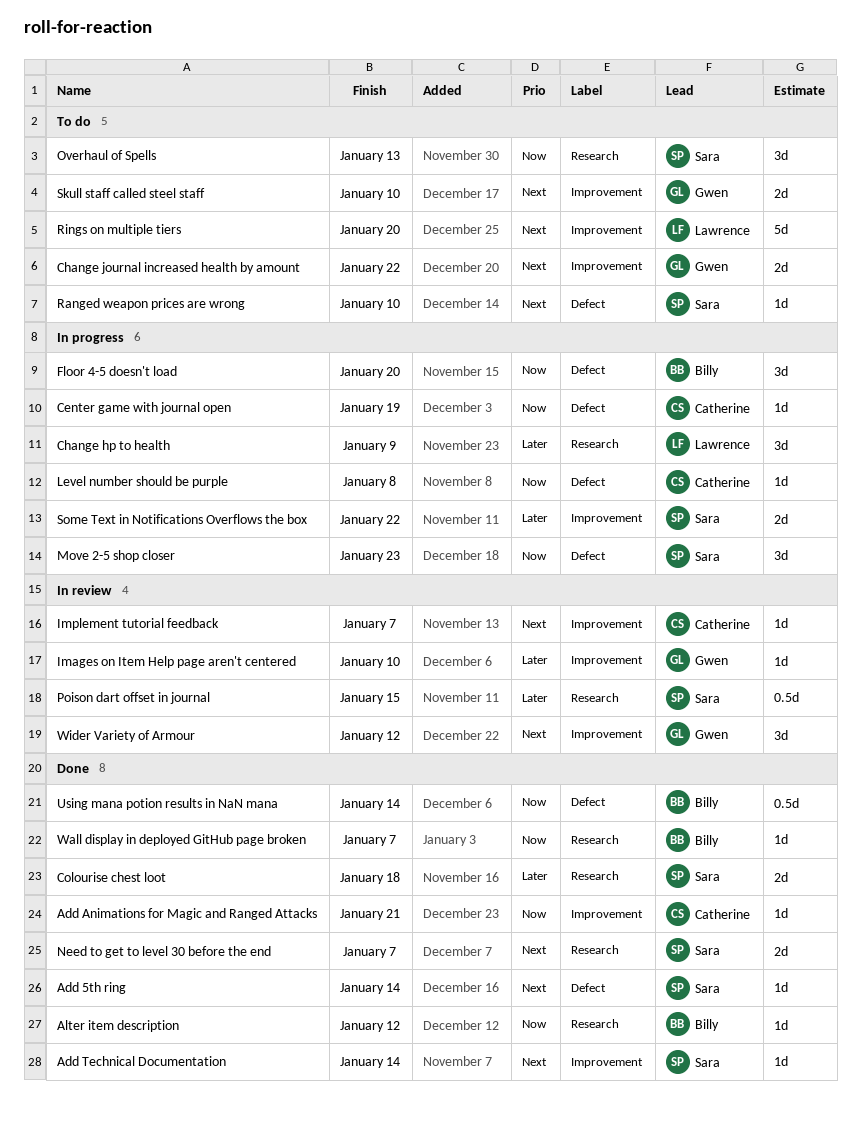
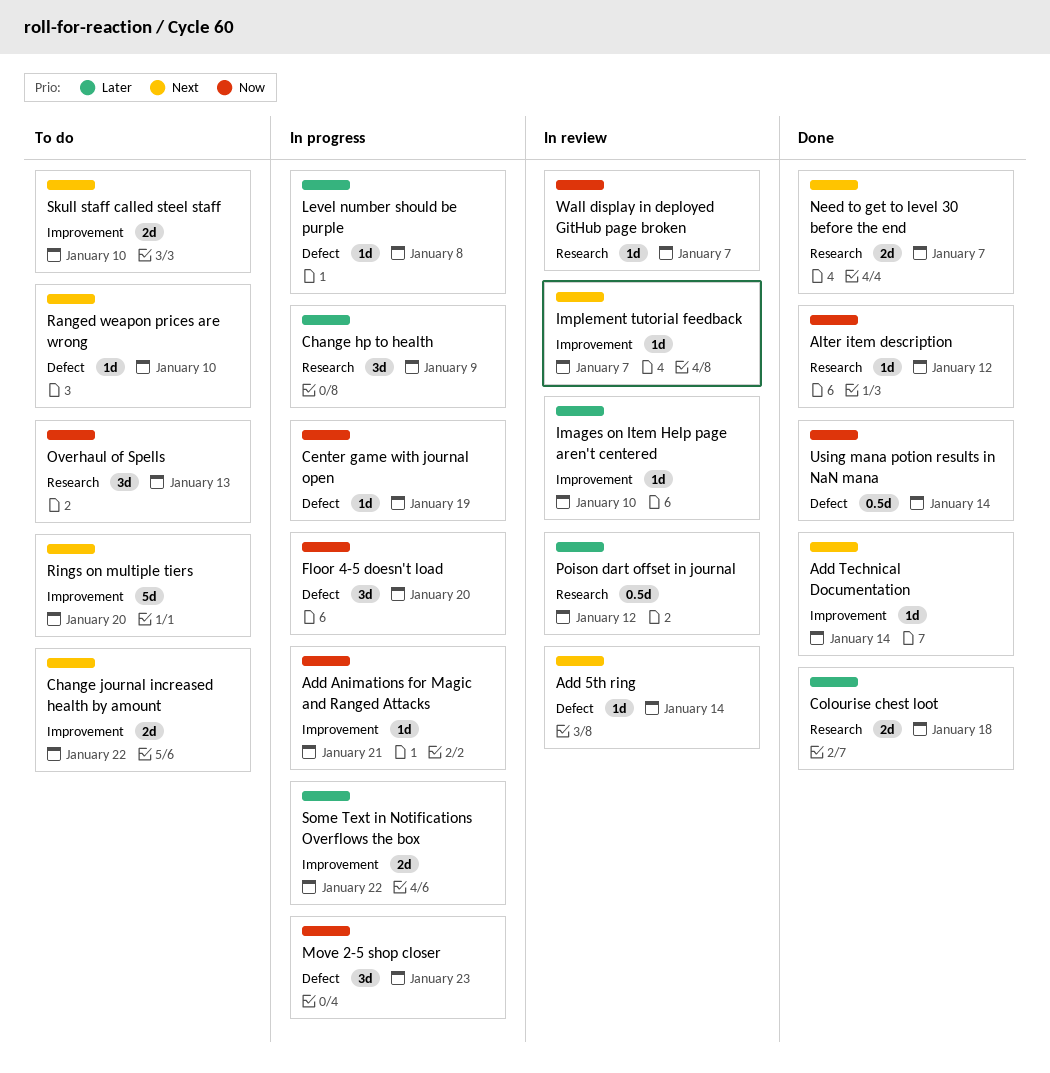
Add 5th ring, status: Done -> In review
Add Animations for Magic and Ranged Attacks, status: Done -> In progress
Level number should be purple, priority: Now -> Later
Poison dart offset in journal, due: Jan 15 -> Jan 12
Wall display in deployed GitHub page broken, status: Done -> In review
Wider Variety of Armour: present -> none

